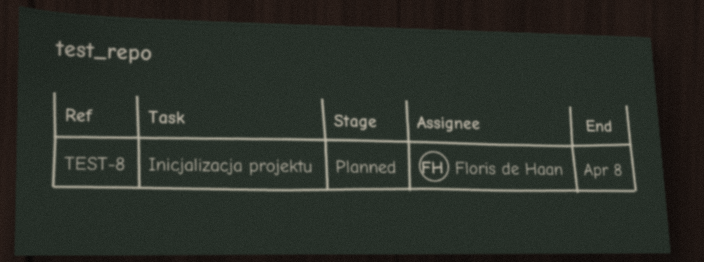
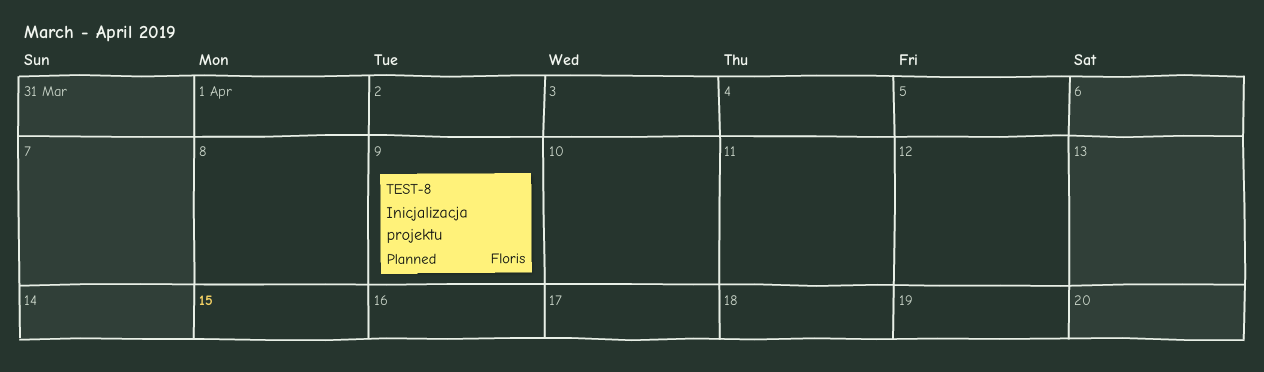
TEST-8, due: Apr 8 -> Apr 9

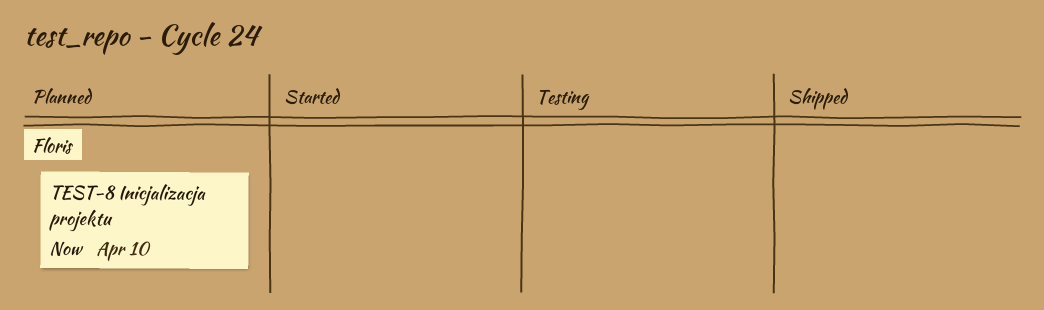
TEST-8, due: Apr 9 -> Apr 10

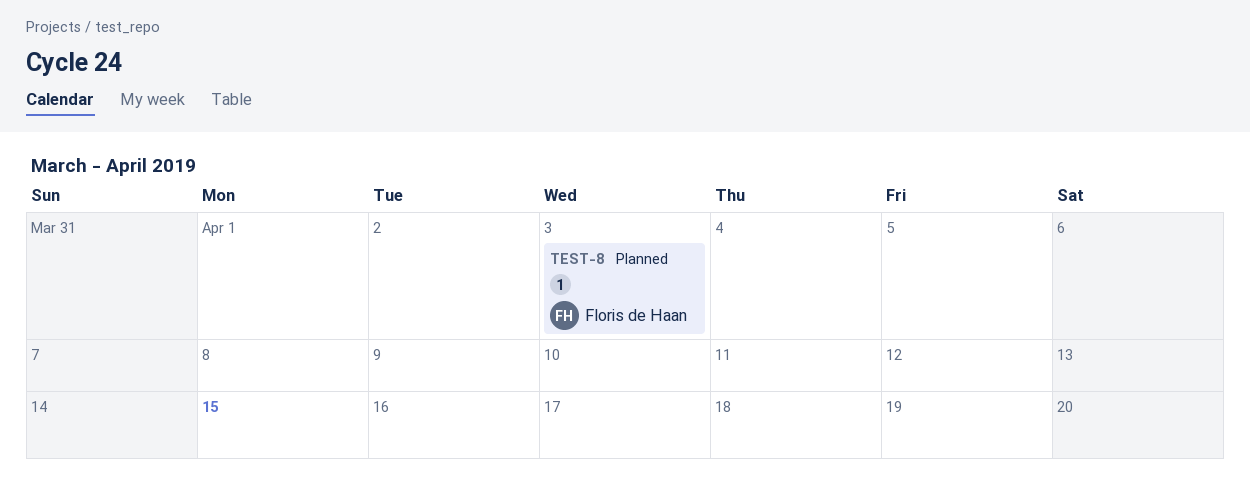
TEST-8, due: Apr 10 -> Apr 3

